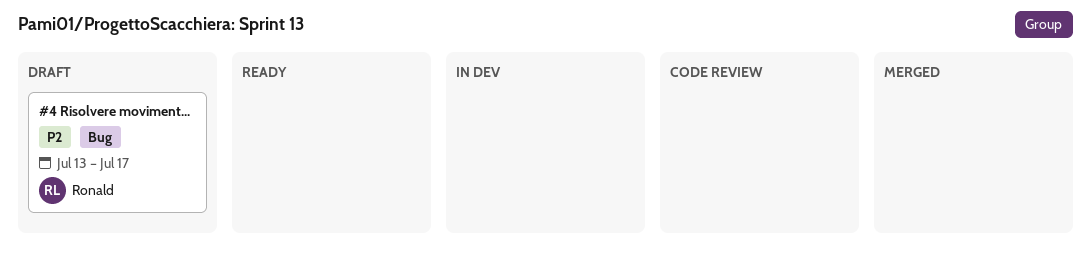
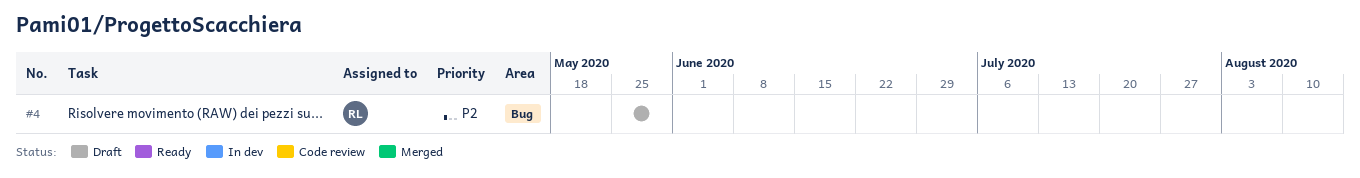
#4, start: Jul 13 -> May 25
#4, due: Jul 17 -> May 29

